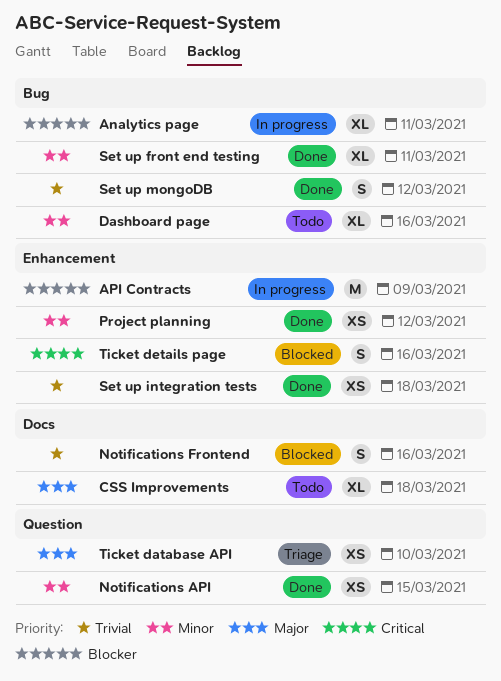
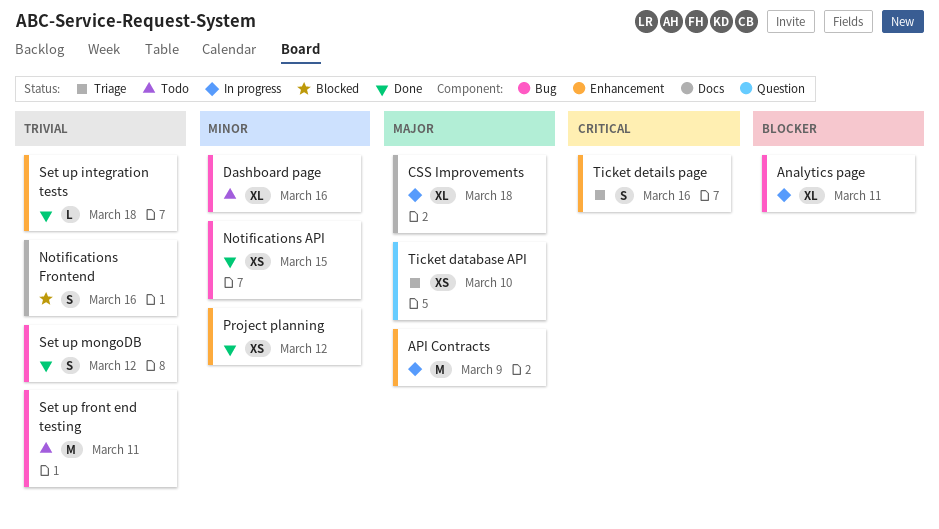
API Contracts, priority: Blocker -> Major
CSS Improvements, status: Todo -> In progress
Notifications API, label: Question -> Bug
Set up front end testing, status: Done -> Todo
Set up front end testing, priority: Minor -> Trivial
Set up front end testing, estimate: XL -> M
Set up integration tests, estimate: XS -> L
Ticket details page, status: Blocked -> Triage

